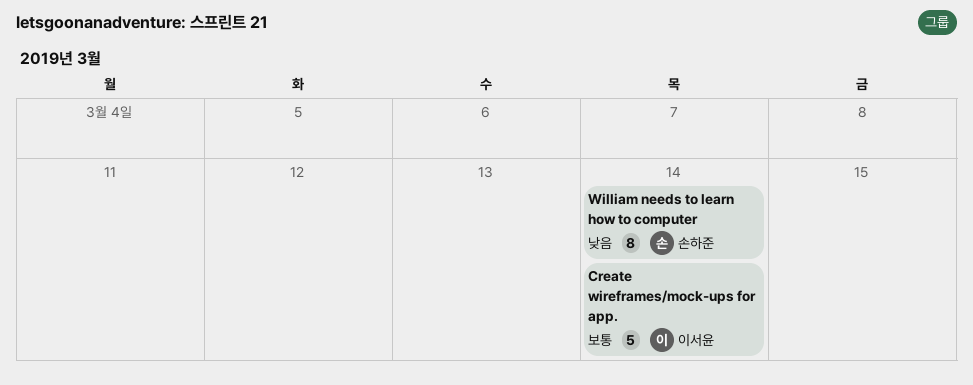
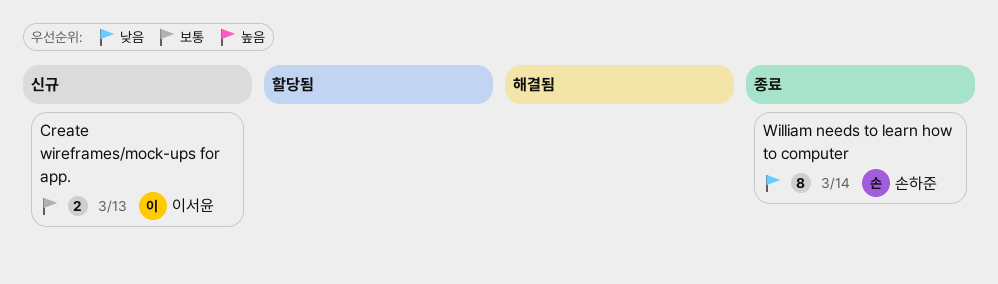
Create wireframes/mock-ups for app., estimate: 5 -> 2
Create wireframes/mock-ups for app., due: Mar 14 -> Mar 13

